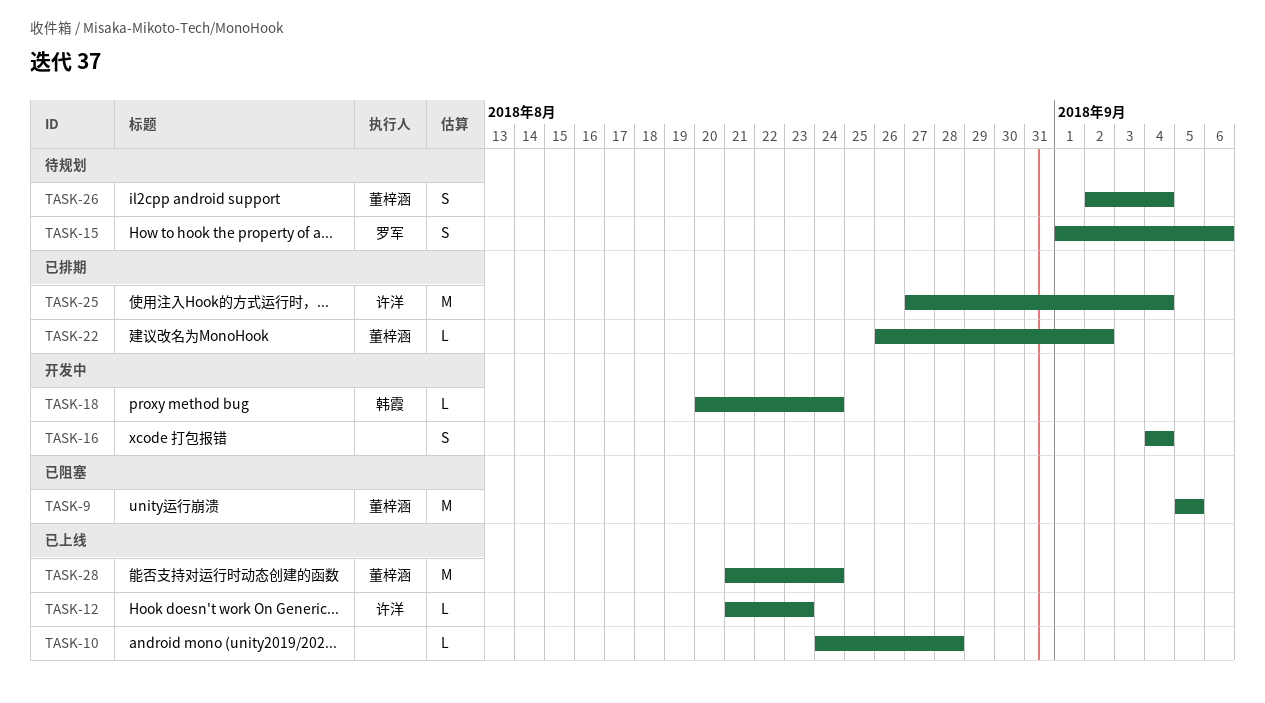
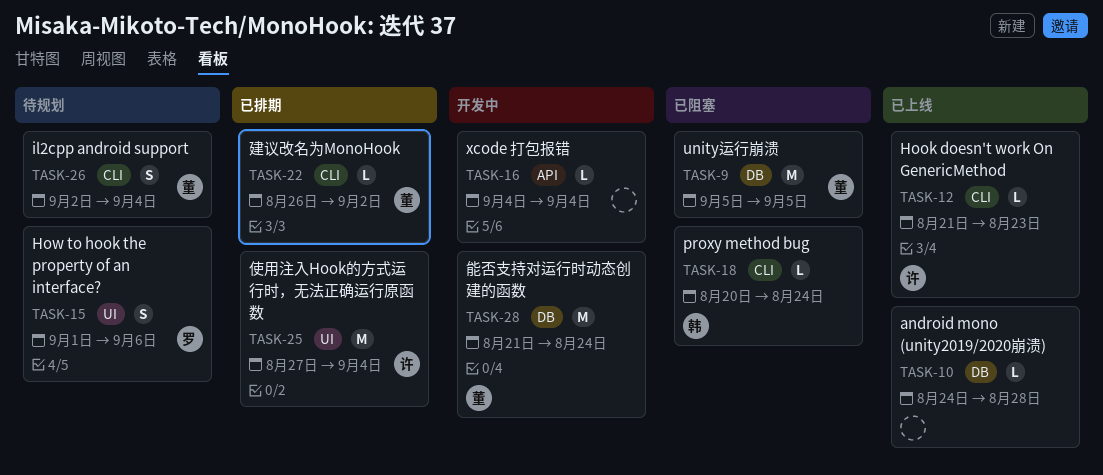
TASK-16, estimate: S -> L
TASK-18, status: 开发中 -> 已阻塞
TASK-28, status: 已上线 -> 开发中

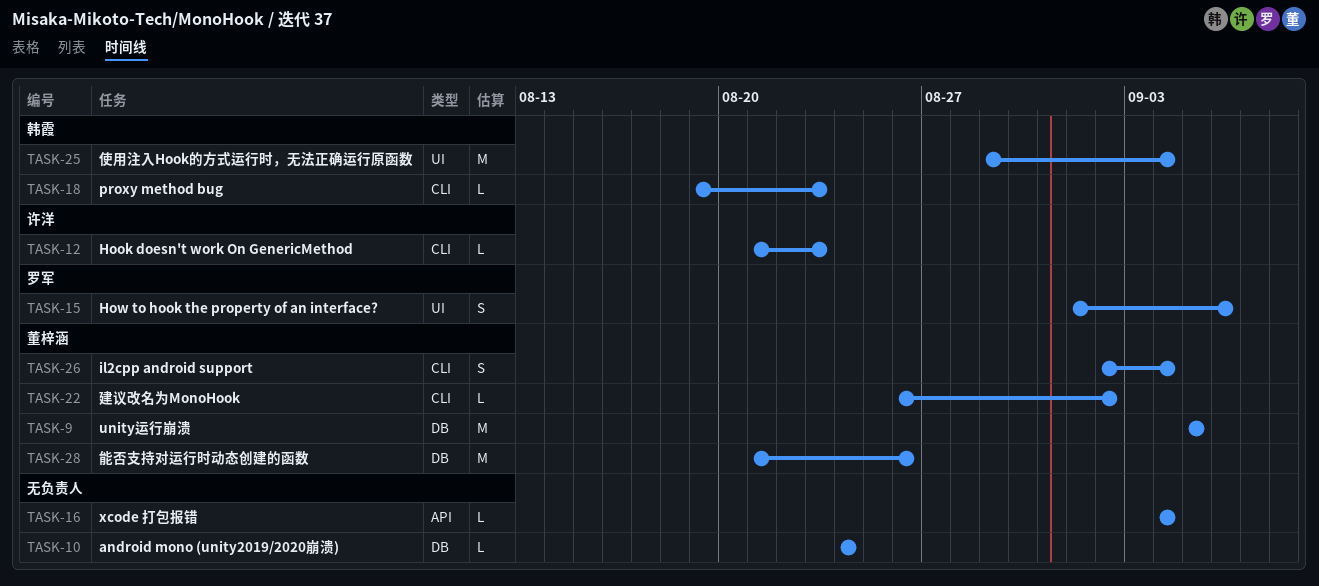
TASK-10, due: Aug 28 -> Aug 24
TASK-18, start: Aug 20 -> Aug 19
TASK-18, due: Aug 24 -> Aug 23
TASK-25, owner: 许洋 -> 韩霞
TASK-25, start: Aug 27 -> Aug 29
TASK-28, due: Aug 24 -> Aug 26

